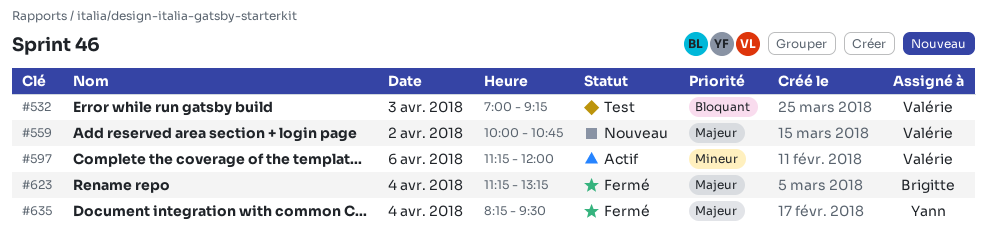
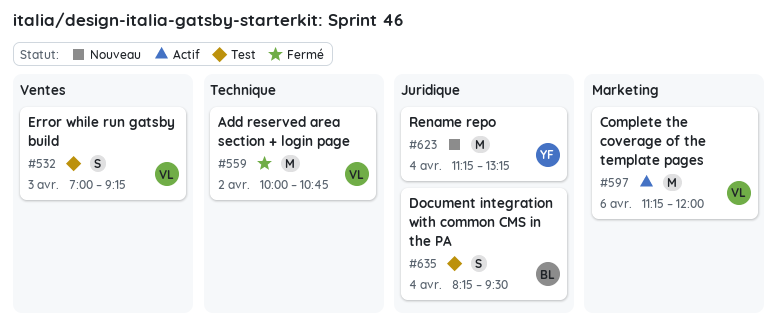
#559, status: Nouveau -> Fermé
#623, status: Fermé -> Nouveau
#623, owner: Brigitte -> Yann
#635, status: Fermé -> Test
#635, owner: Yann -> Brigitte

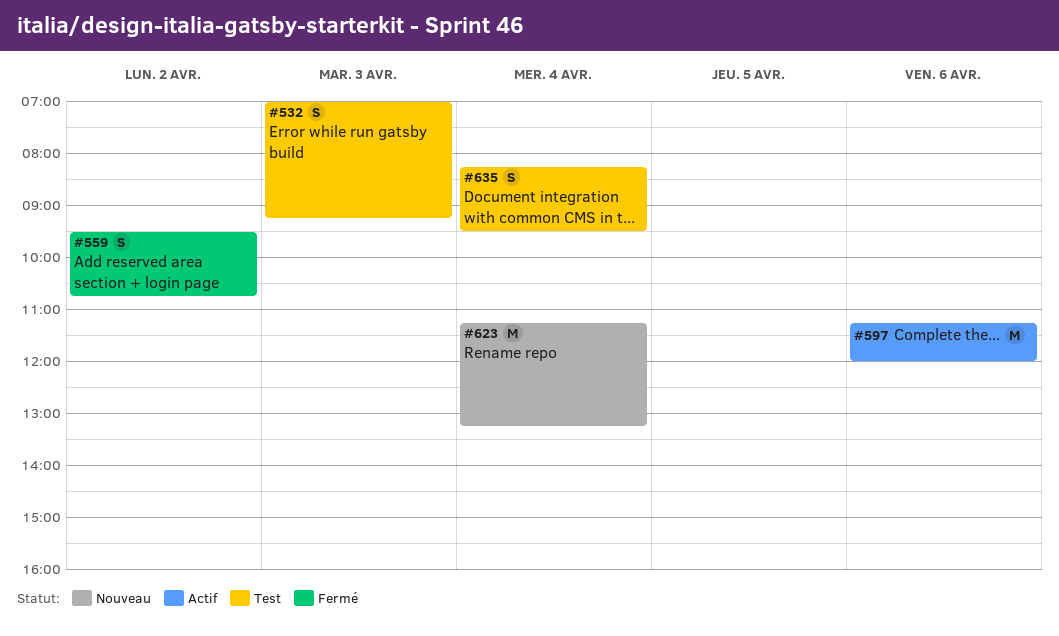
#559, estimate: M -> S
#559, begins: 10:00 -> 09:30

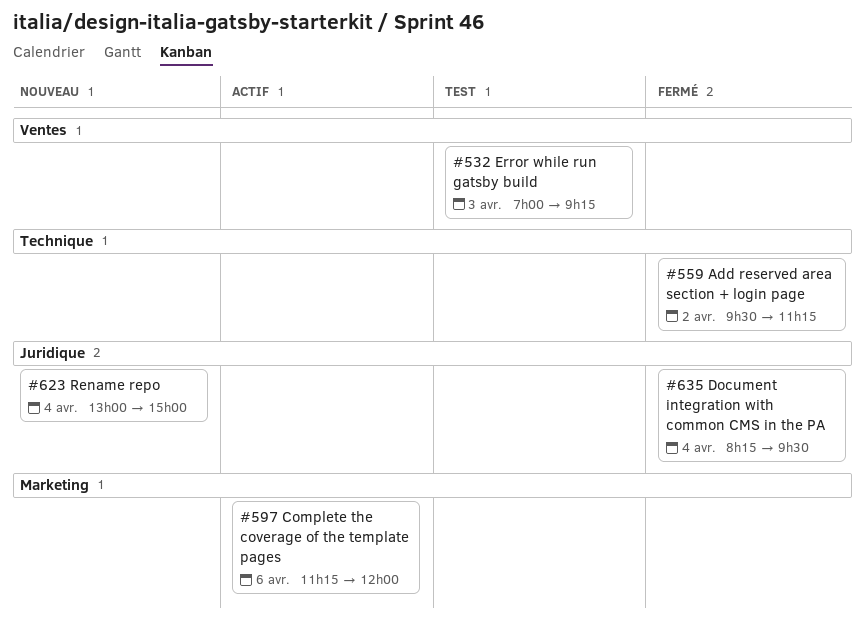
#559, ends: 10:45 -> 11:15
#623, begins: 11:15 -> 13:00
#623, ends: 13:15 -> 15:00
#635, status: Test -> Fermé

